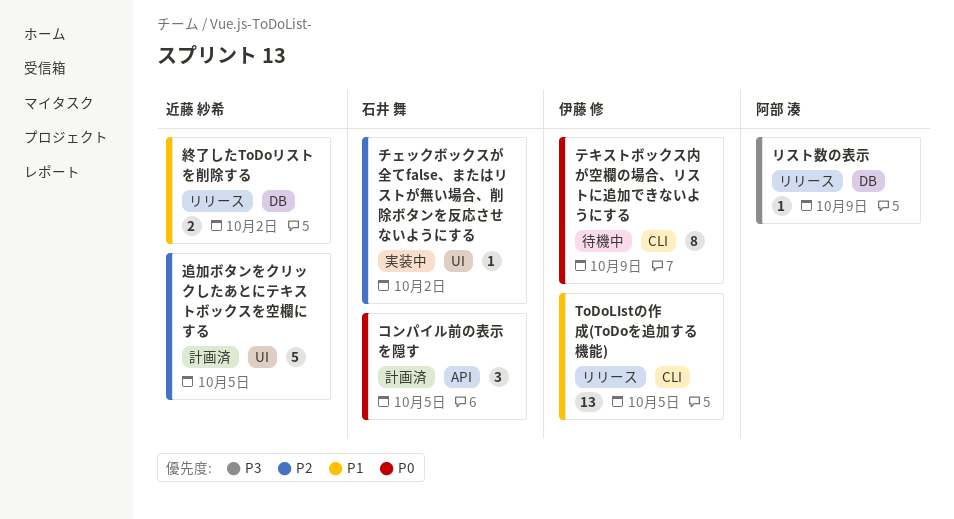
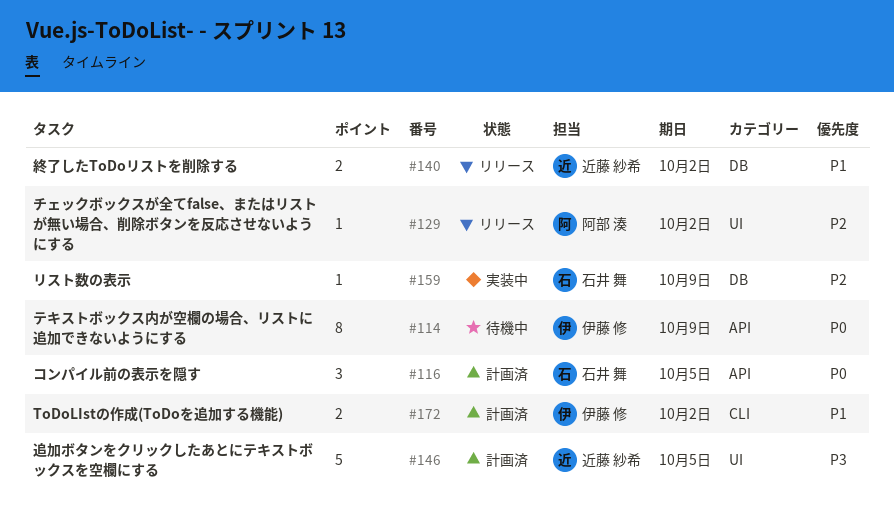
ToDoLIstの作成(ToDoを追加する機能), status: リリース -> 計画済
ToDoLIstの作成(ToDoを追加する機能), estimate: 13 -> 2
ToDoLIstの作成(ToDoを追加する機能), due: Oct 5 -> Oct 2
チェックボックスが全てfalse、またはリストが無い場合、削除ボタンを反応させないようにする, status: 実装中 -> リリース
チェックボックスが全てfalse、またはリストが無い場合、削除ボタンを反応させないようにする, owner: 石井 舞 -> 阿部 湊
テキストボックス内が空欄の場合、リストに追加できないようにする, label: CLI -> API
リスト数の表示, status: リリース -> 実装中
リスト数の表示, owner: 阿部 湊 -> 石井 舞
リスト数の表示, priority: P3 -> P2
追加ボタンをクリックしたあとにテキストボックスを空欄にする, priority: P2 -> P3

